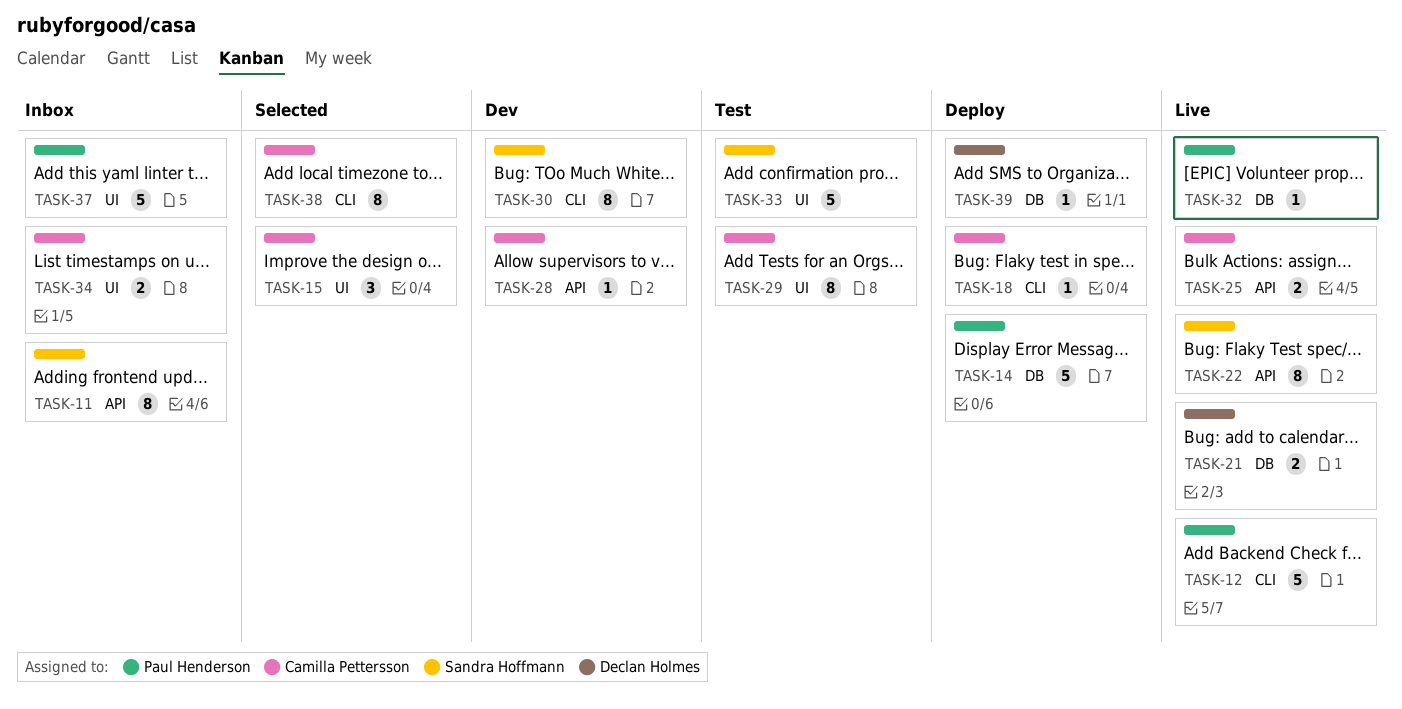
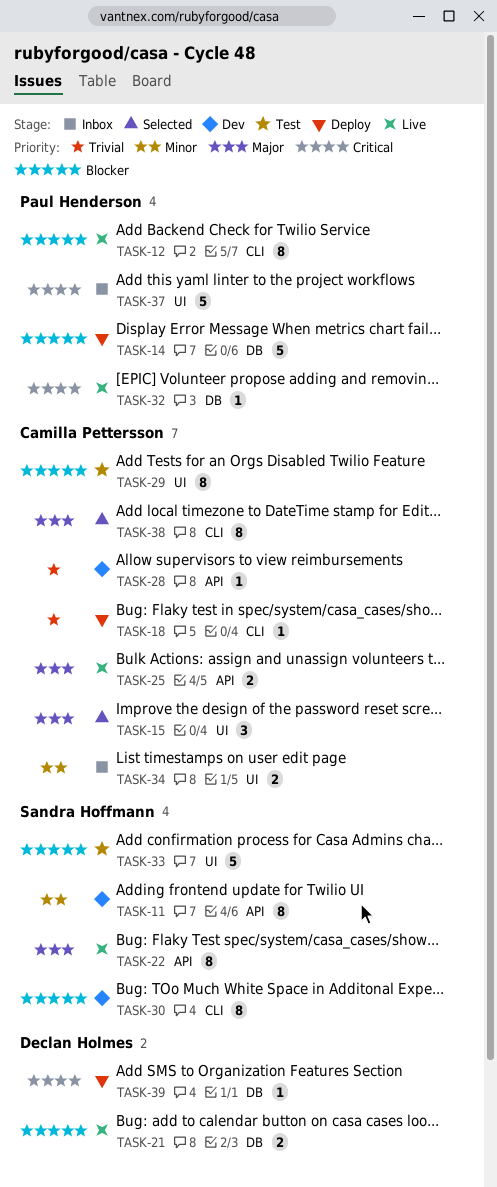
TASK-11, status: Inbox -> Dev
TASK-12, estimate: 5 -> 8

